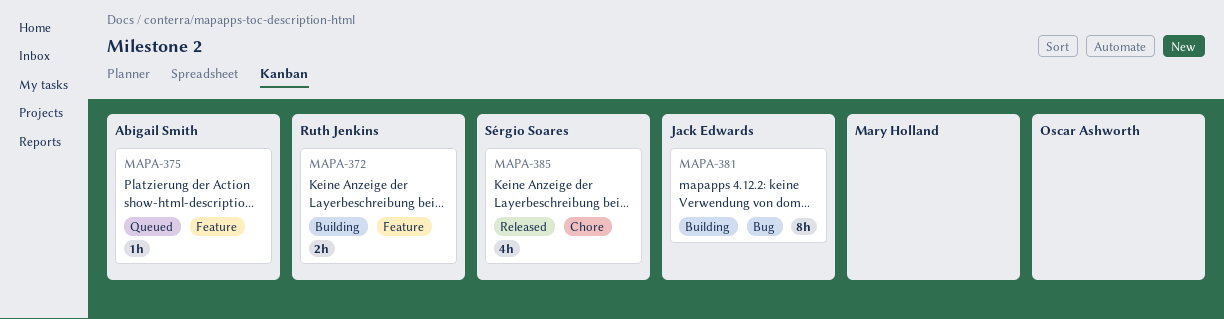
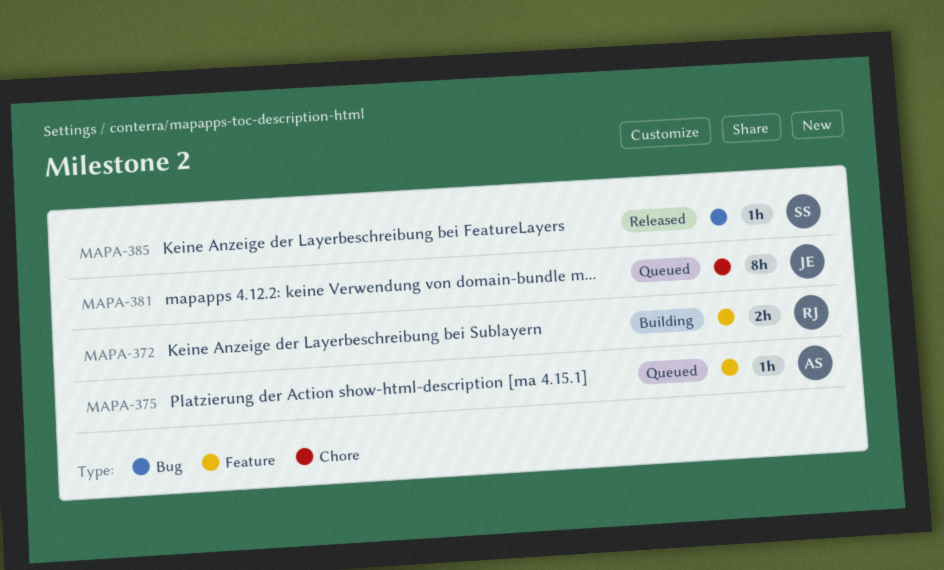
MAPA-381, status: Building -> Queued
MAPA-381, label: Bug -> Chore
MAPA-385, label: Chore -> Bug
MAPA-385, estimate: 4h -> 1h

